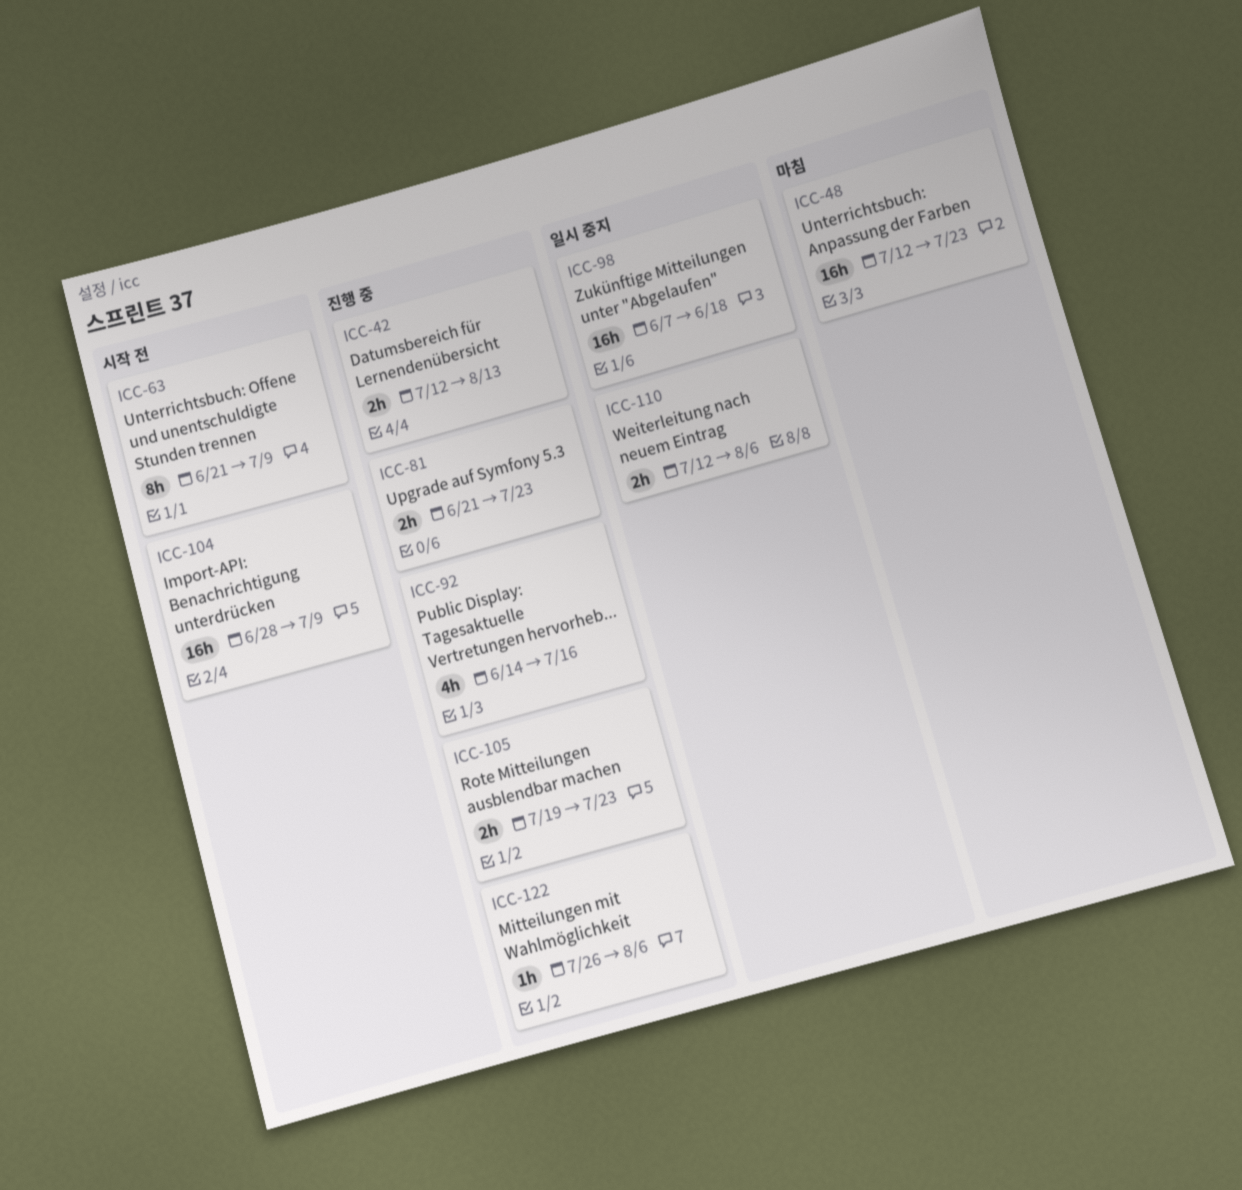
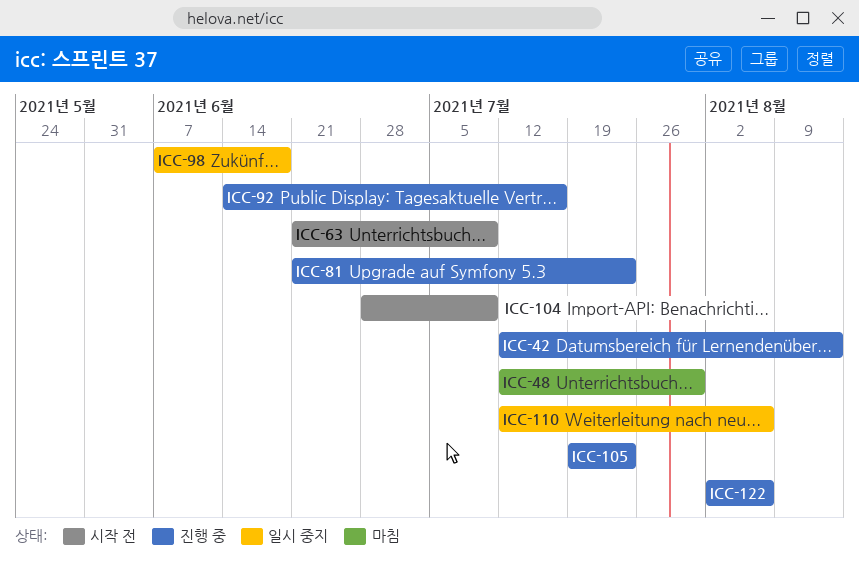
ICC-48, due: Jul 23 -> Jul 30
ICC-122, start: Jul 26 -> Aug 2

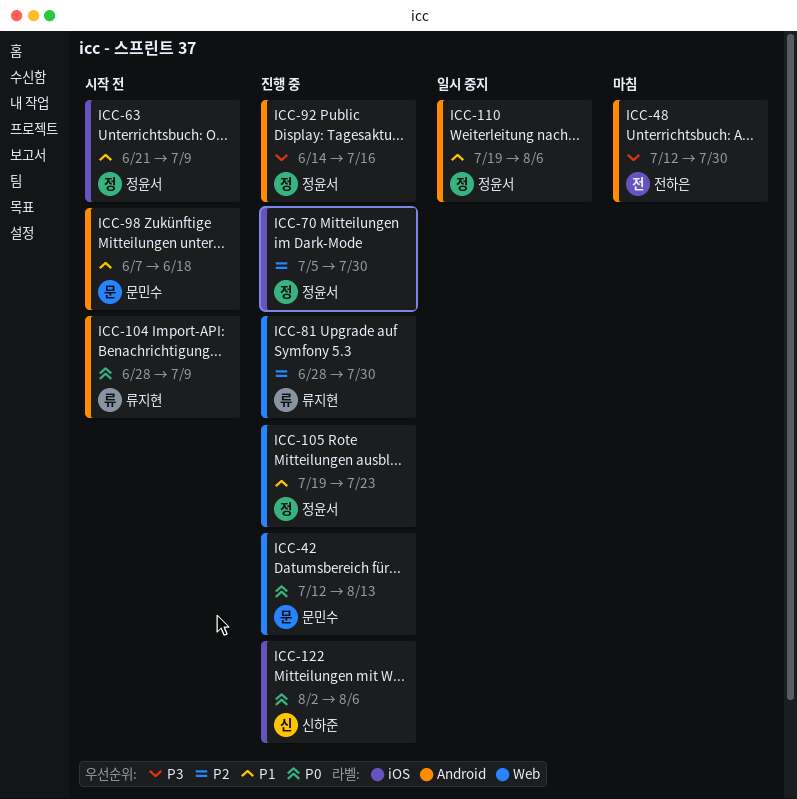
ICC-70: none -> present
ICC-81, start: Jun 21 -> Jun 28
ICC-81, due: Jul 23 -> Jul 30
ICC-98, status: 일시 중지 -> 시작 전
ICC-110, start: Jul 12 -> Jul 19

